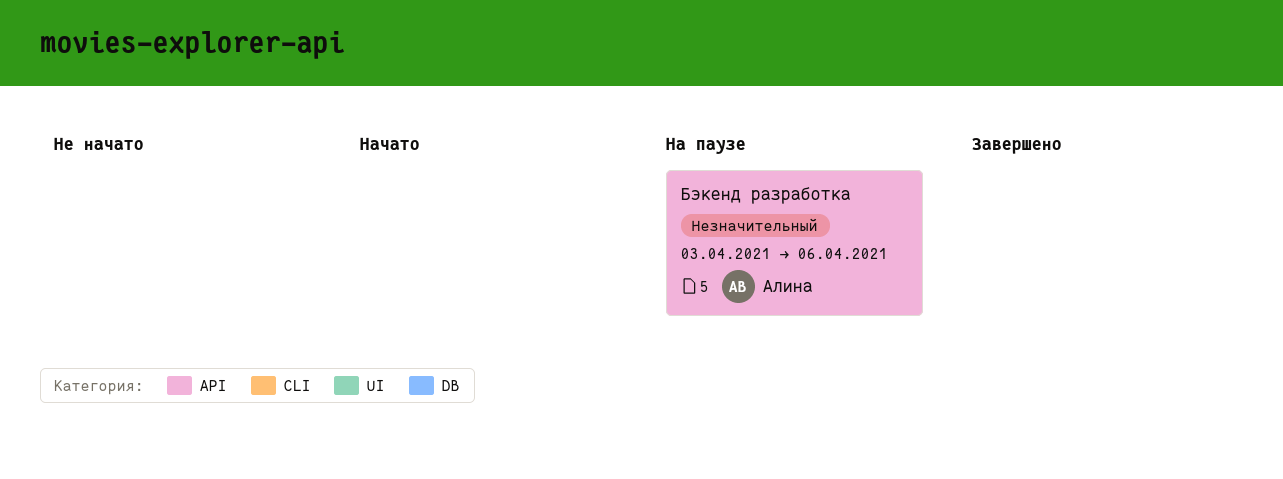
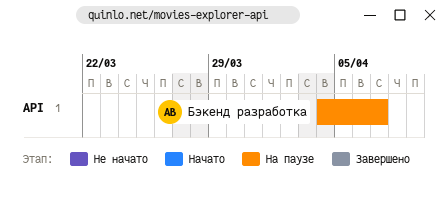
Бэкенд разработка, start: Apr 3 -> Apr 4
Бэкенд разработка, due: Apr 6 -> Apr 7

